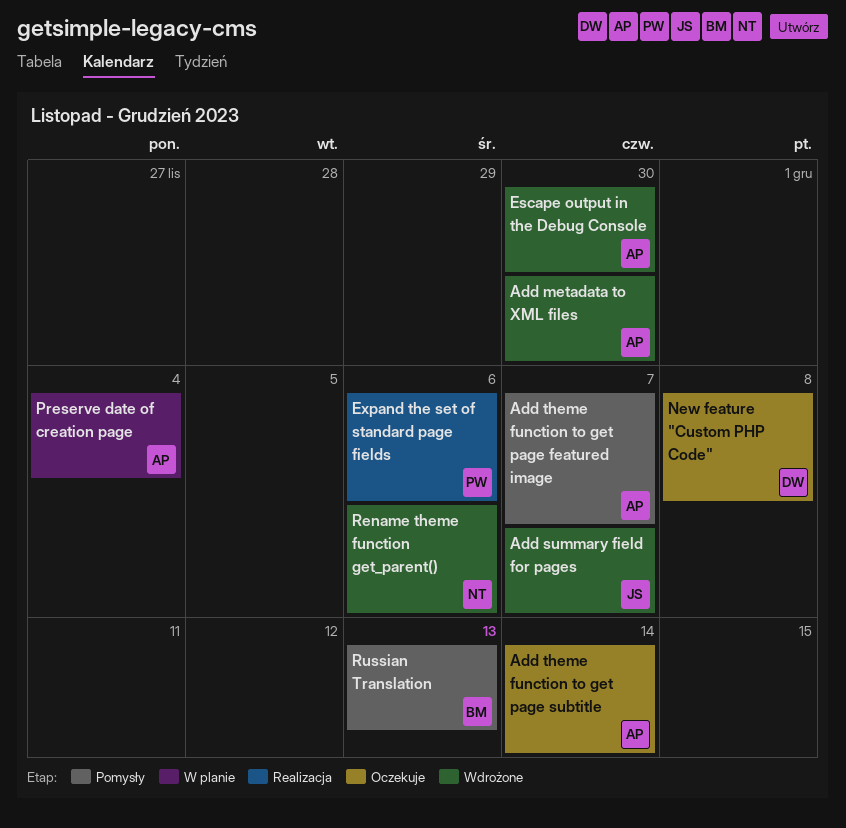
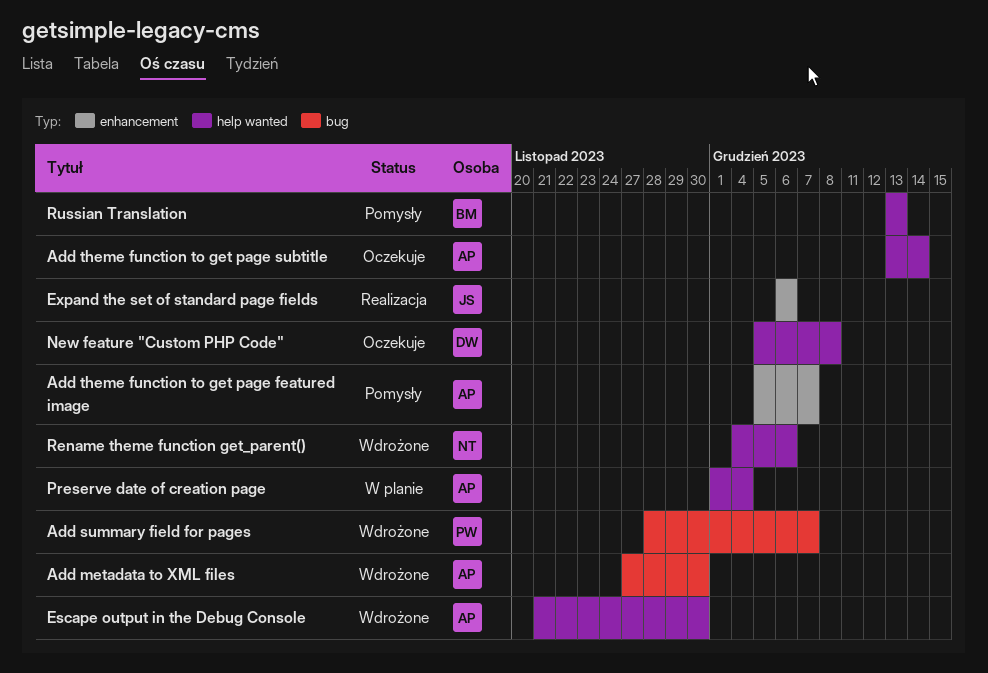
Add summary field for pages, owner: JS -> PW
Expand the set of standard page fields, owner: PW -> JS

